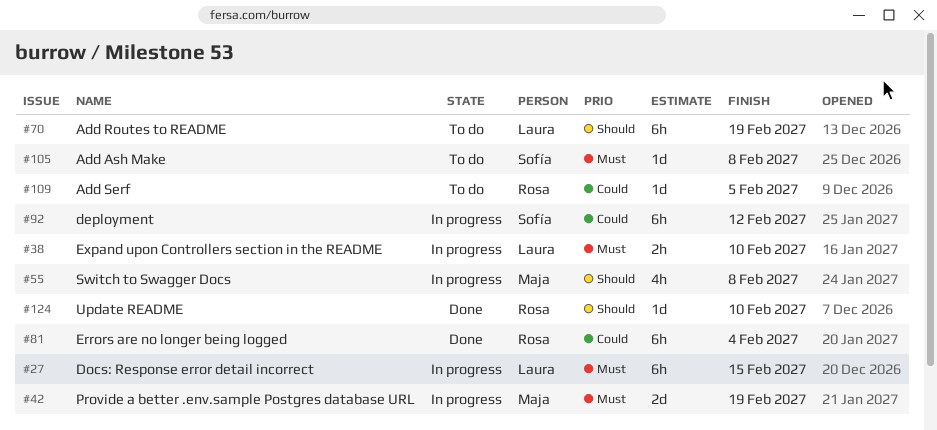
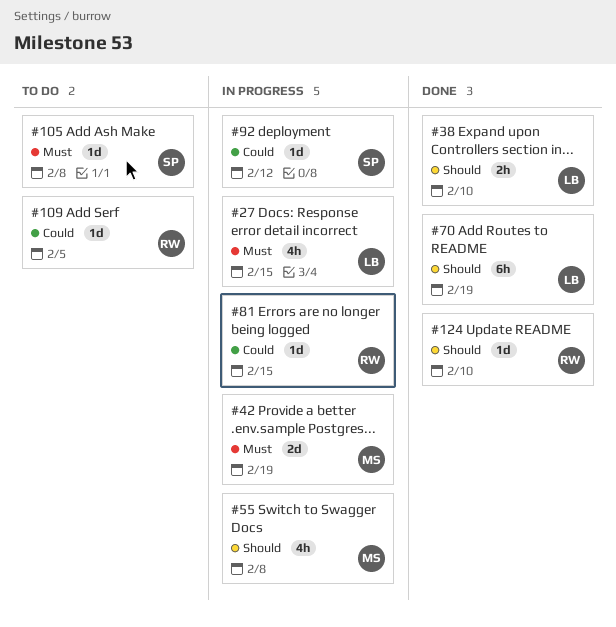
#27, estimate: 6h -> 4h
#38, status: In progress -> Done
#38, priority: Must -> Should
#70, status: To do -> Done
#81, status: Done -> In progress
#81, estimate: 6h -> 1d
#81, due: Feb 4 -> Feb 15
#92, estimate: 6h -> 1d

